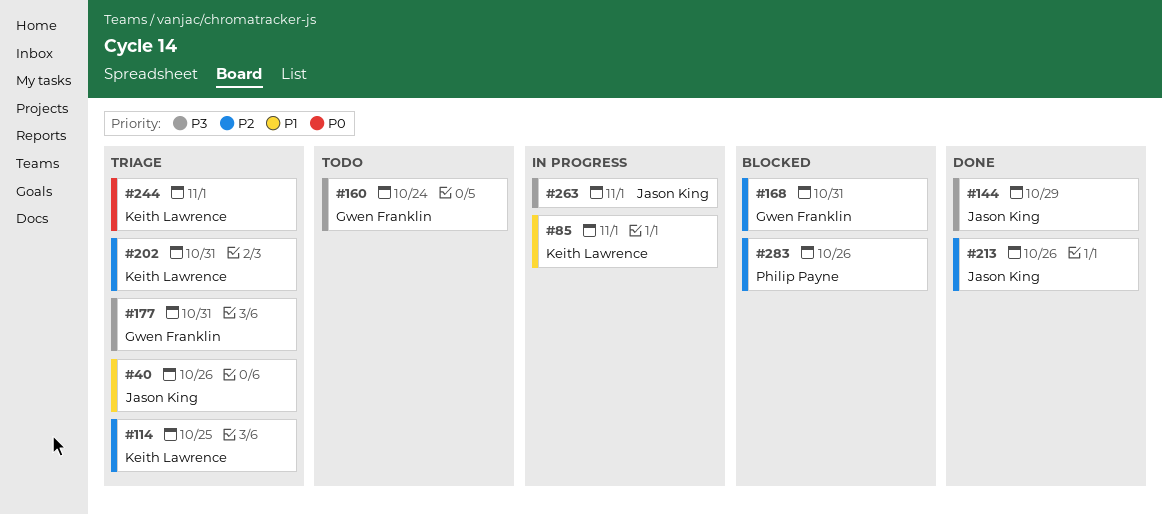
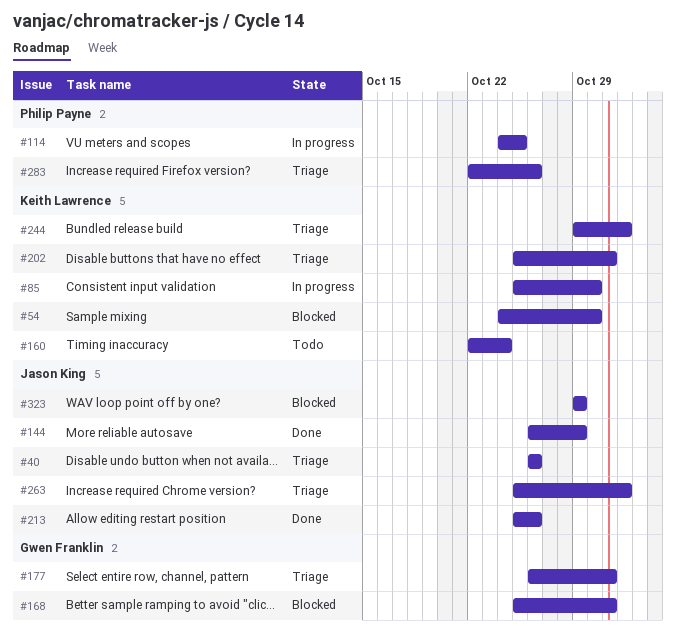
#54: none -> present
#85, due: Nov 1 -> Oct 30
#114, status: Triage -> In progress
#114, owner: Keith Lawrence -> Philip Payne
#160, owner: Gwen Franklin -> Keith Lawrence
#263, status: In progress -> Triage
#283, status: Blocked -> Triage
#323: none -> present

